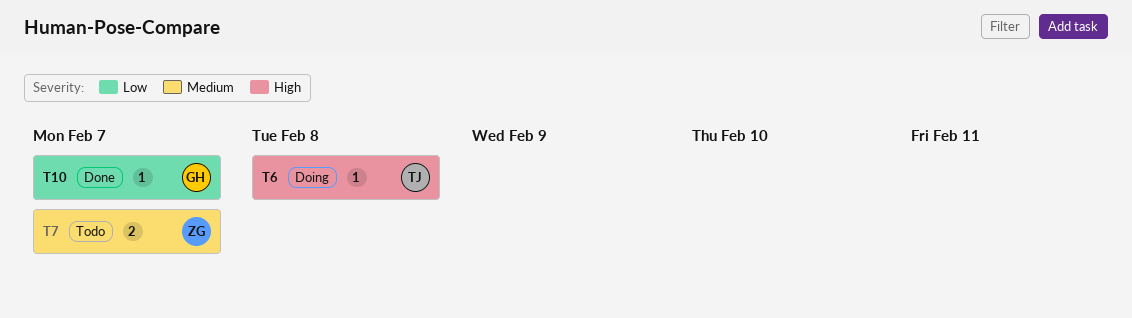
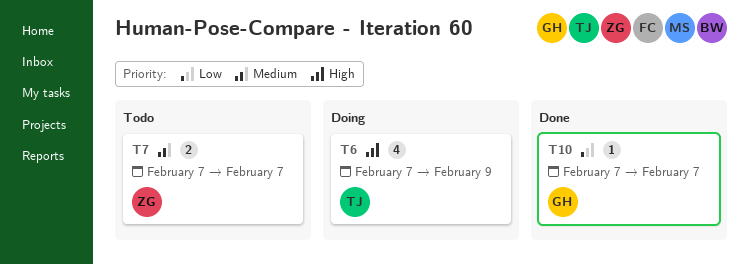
T6, estimate: 1 -> 4
T6, due: Feb 8 -> Feb 9

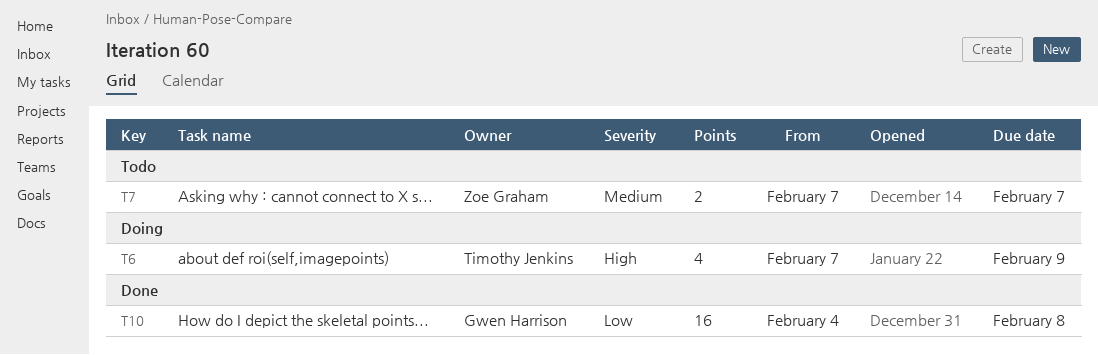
T10, estimate: 1 -> 16
T10, start: Feb 7 -> Feb 4
T10, due: Feb 7 -> Feb 8

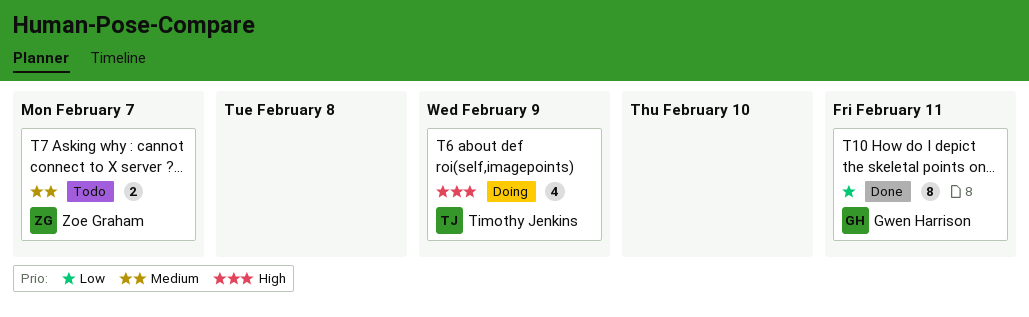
T10, estimate: 16 -> 8
T10, due: Feb 8 -> Feb 11

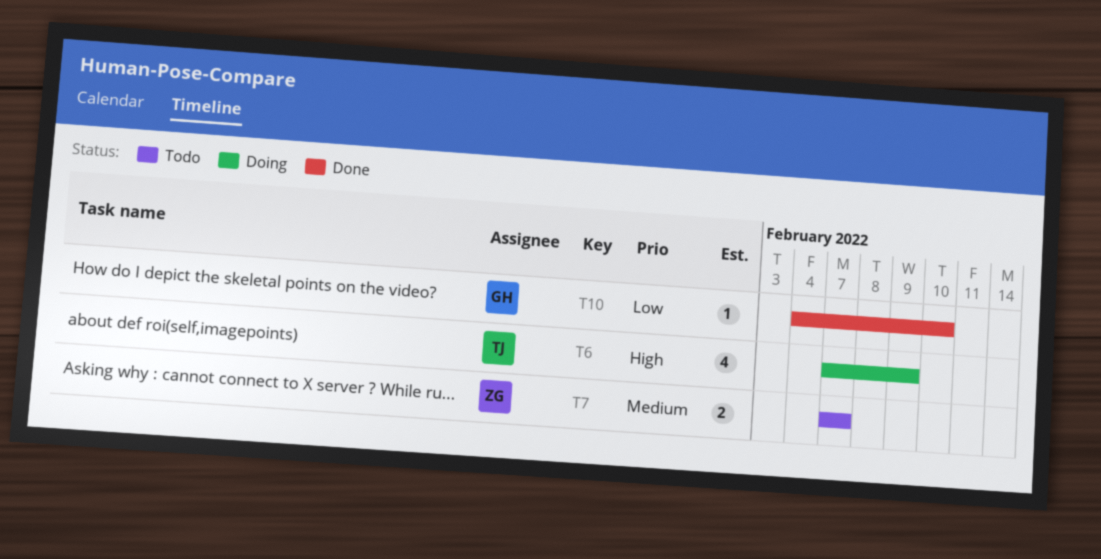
T10, estimate: 8 -> 1
T10, due: Feb 11 -> Feb 10

